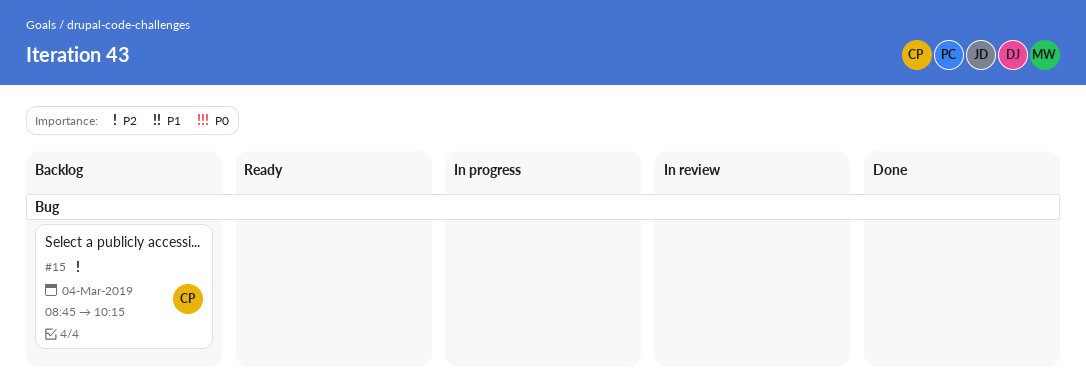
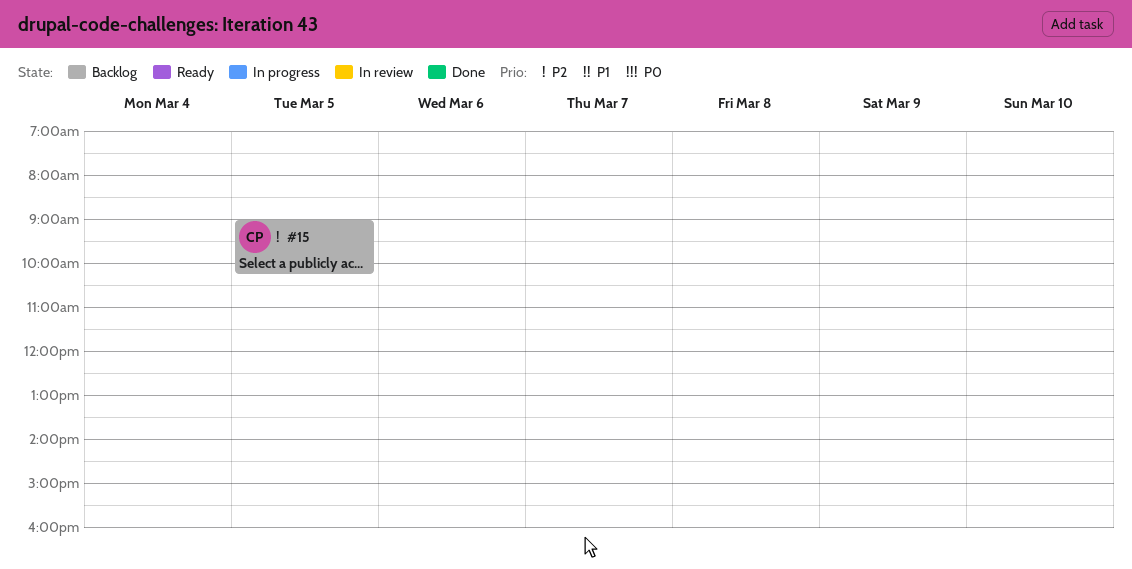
#15, day: Mar 4 -> Mar 5
#15, begins: 08:45 -> 09:00

